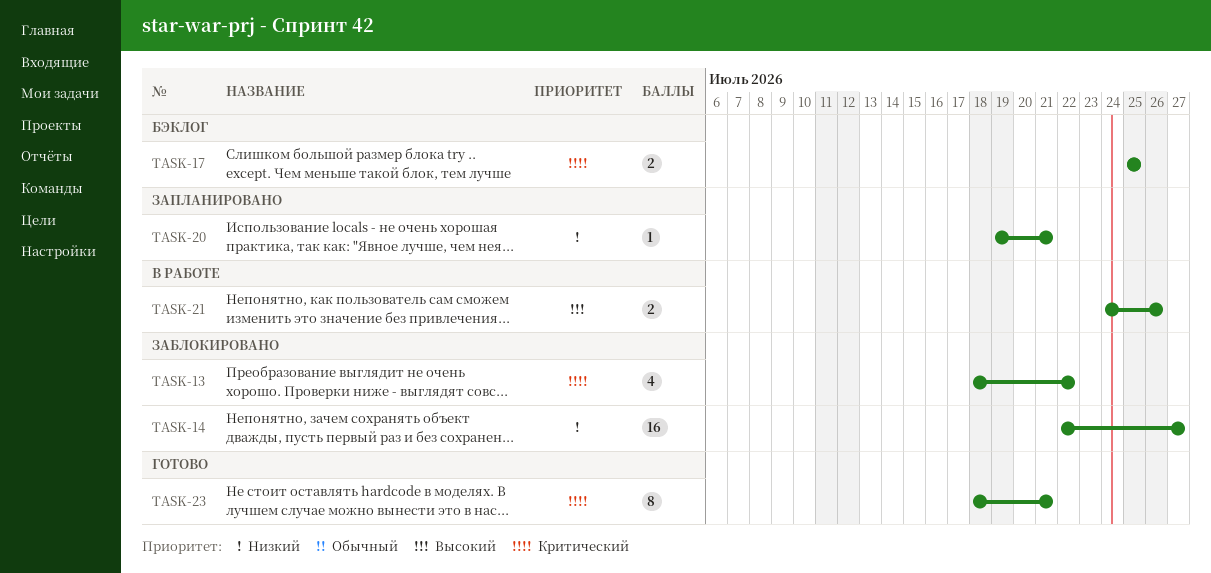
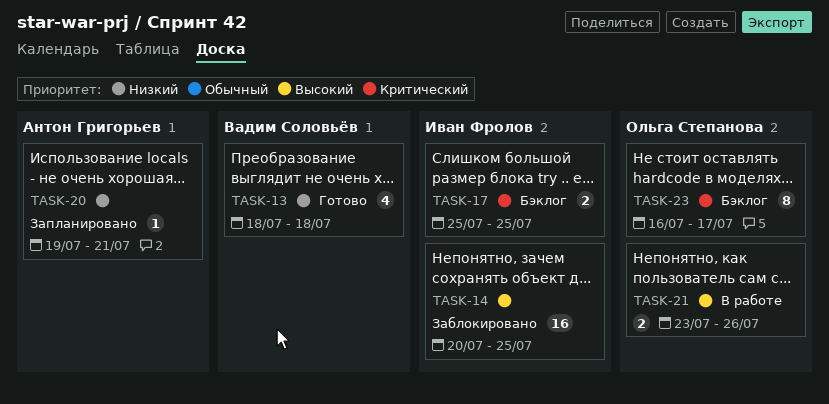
TASK-13, status: Заблокировано -> Готово
TASK-13, priority: Критический -> Низкий
TASK-13, due: Jul 22 -> Jul 18
TASK-14, priority: Низкий -> Высокий
TASK-14, start: Jul 22 -> Jul 20
TASK-14, due: Jul 27 -> Jul 25
TASK-21, start: Jul 24 -> Jul 23
TASK-23, status: Готово -> Бэклог
TASK-23, start: Jul 18 -> Jul 16
TASK-23, due: Jul 21 -> Jul 17

